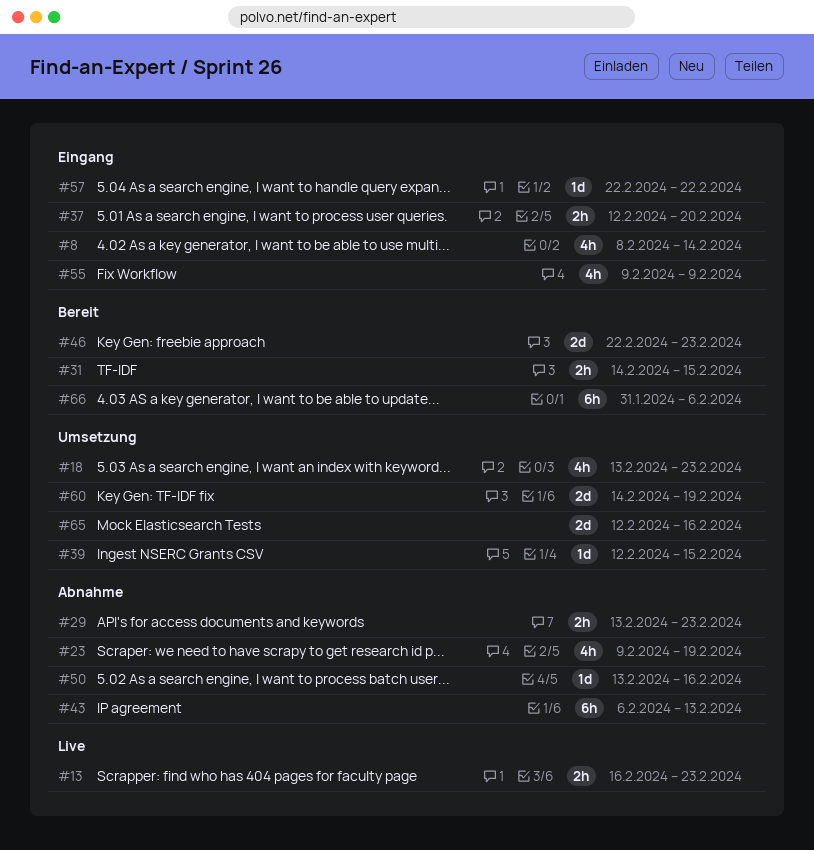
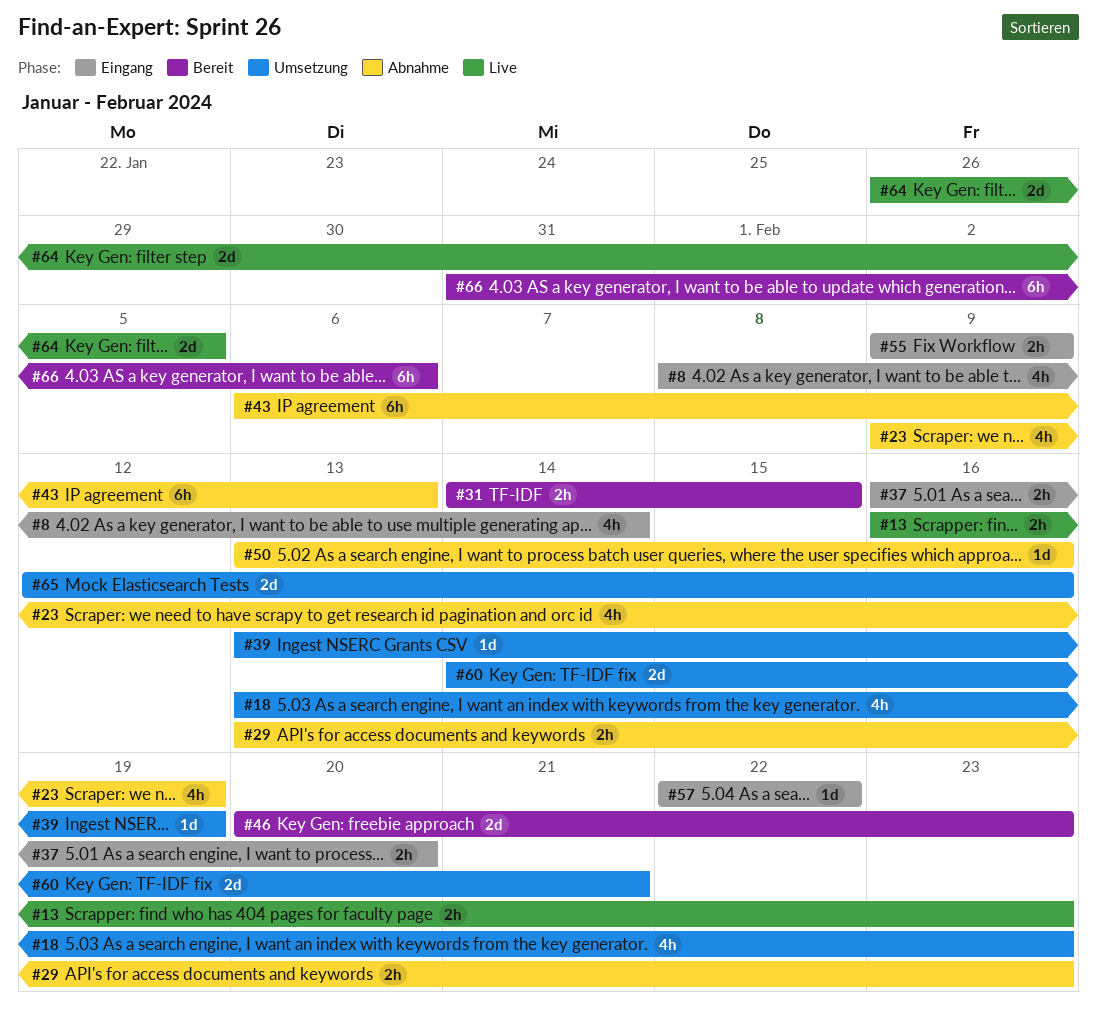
#37, start: Feb 12 -> Feb 16
#39, start: Feb 12 -> Feb 13
#39, due: Feb 15 -> Feb 19
#46, start: Feb 22 -> Feb 20
#55, estimate: 4h -> 2h
#60, due: Feb 19 -> Feb 21
#64: none -> present

